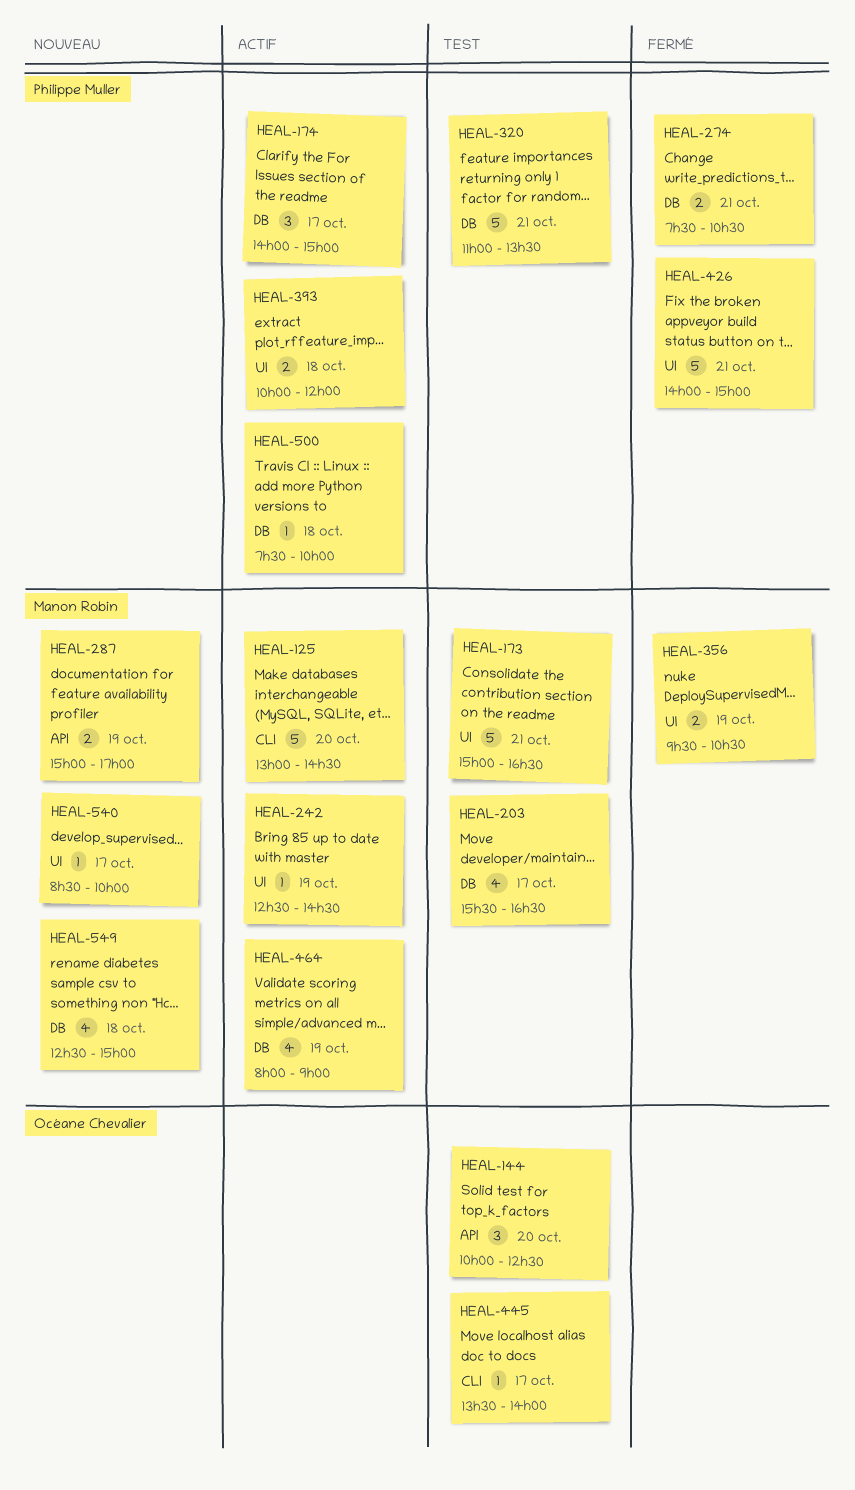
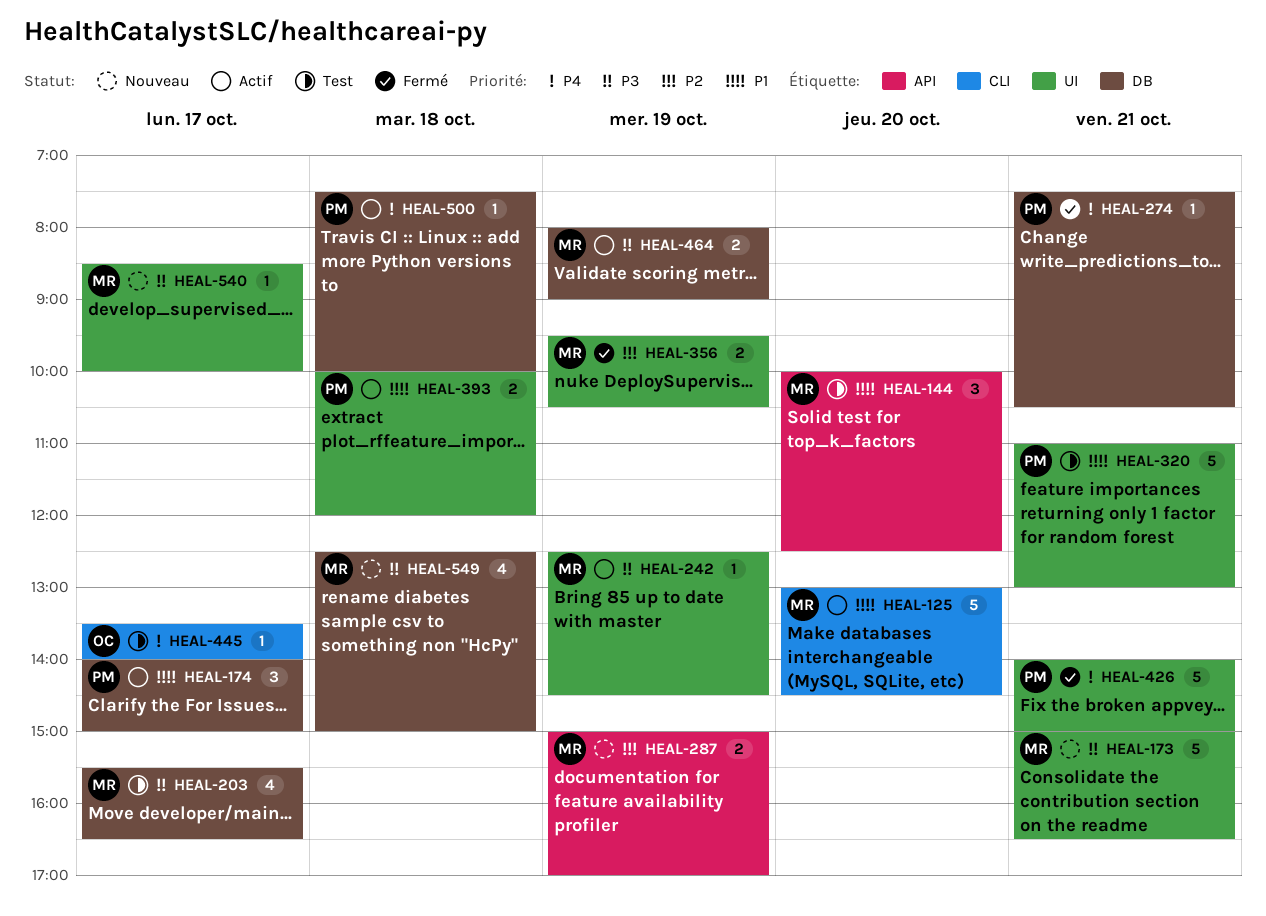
HEAL-144, owner: Océane Chevalier -> Manon Robin
HEAL-173, status: Test -> Nouveau
HEAL-274, estimate: 2 -> 1
HEAL-320, label: DB -> UI
HEAL-320, ends: 13:30 -> 13:00
HEAL-464, estimate: 4 -> 2

